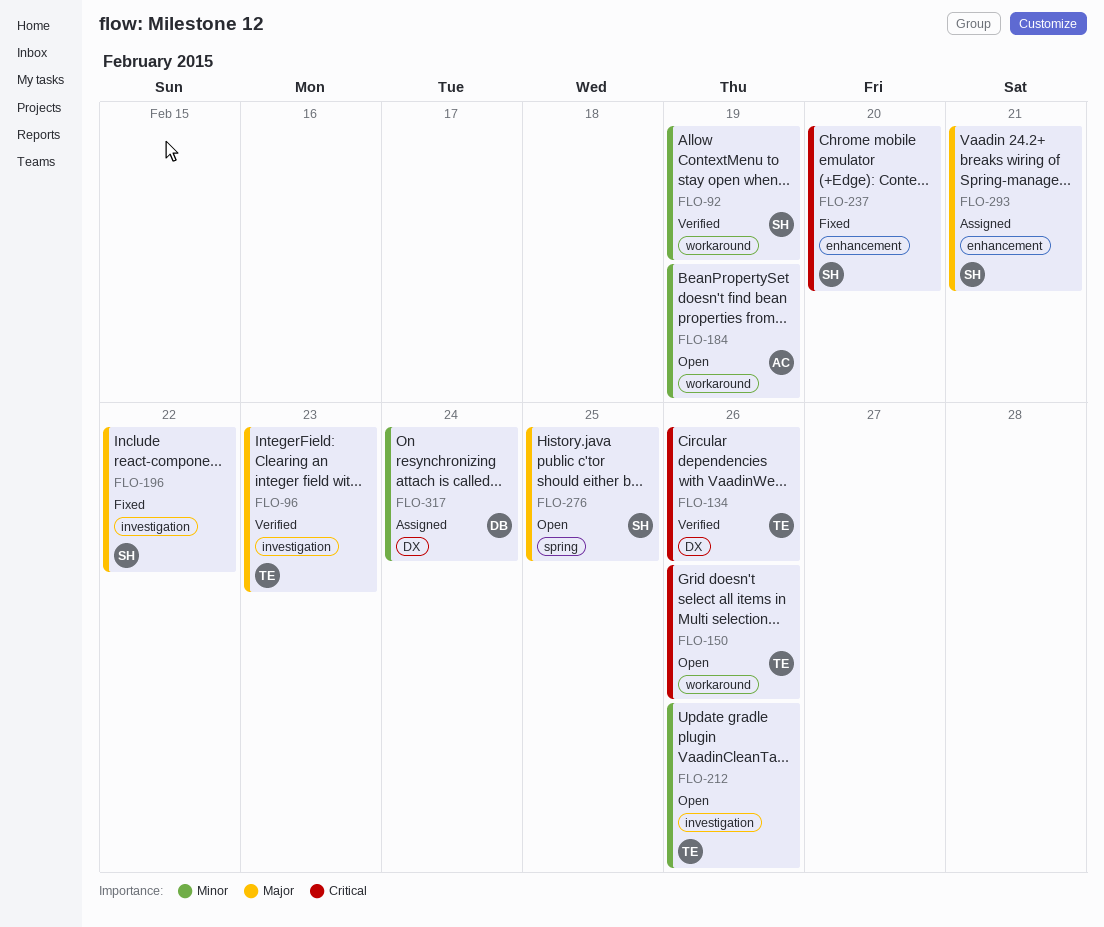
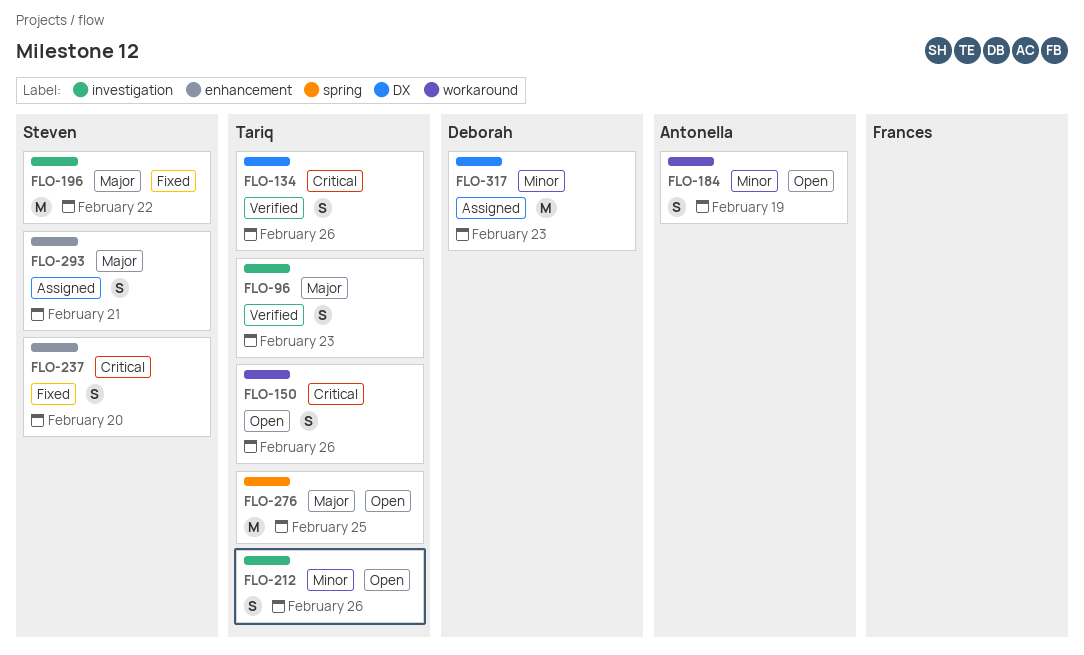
FLO-92: present -> none
FLO-276, owner: Steven -> Tariq
FLO-317, due: Feb 24 -> Feb 23

